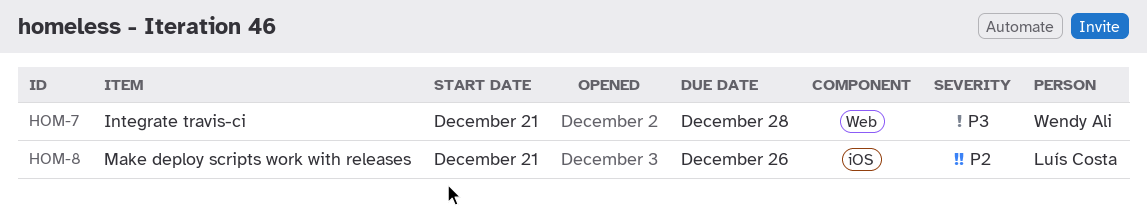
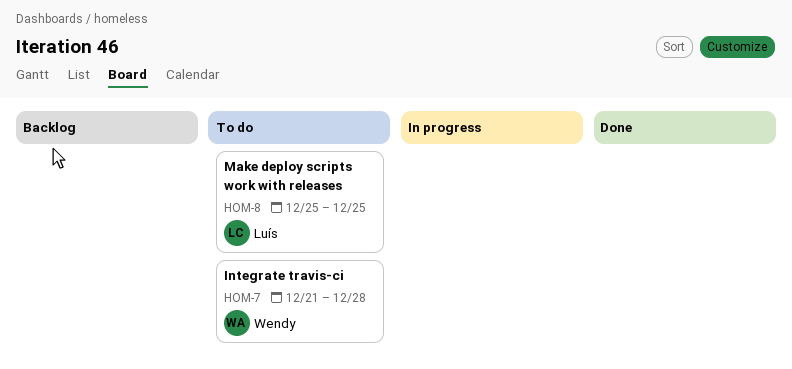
HOM-8, start: Dec 21 -> Dec 25
HOM-8, due: Dec 26 -> Dec 25

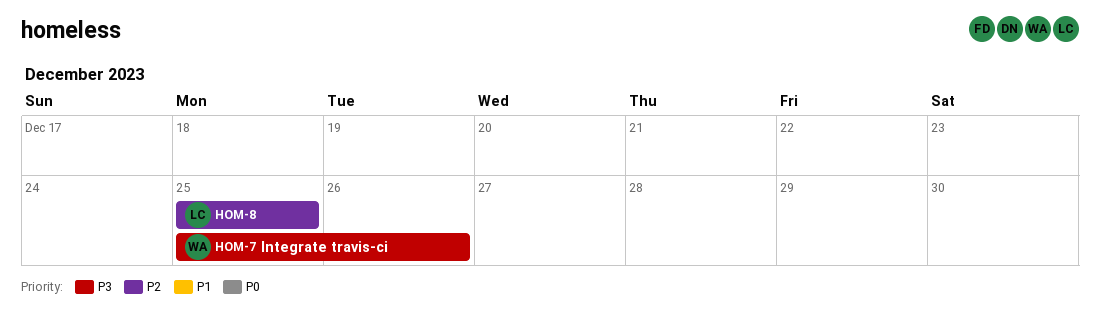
HOM-7, start: Dec 21 -> Dec 25
HOM-7, due: Dec 28 -> Dec 26

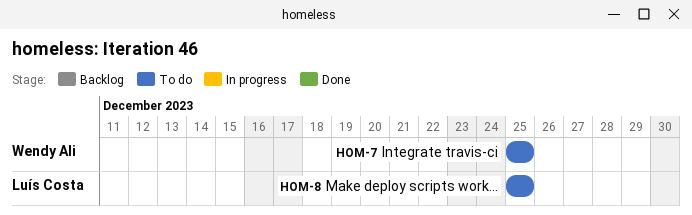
HOM-7, due: Dec 26 -> Dec 25

